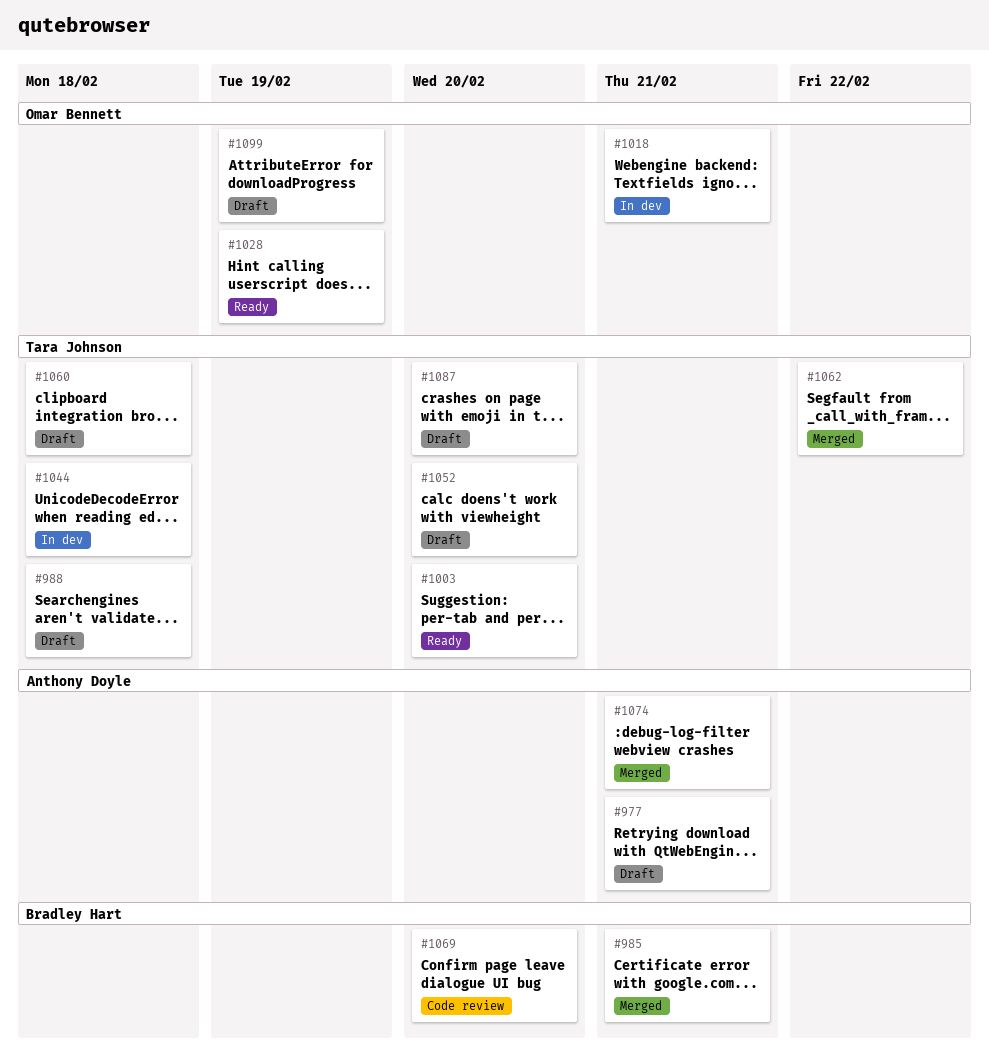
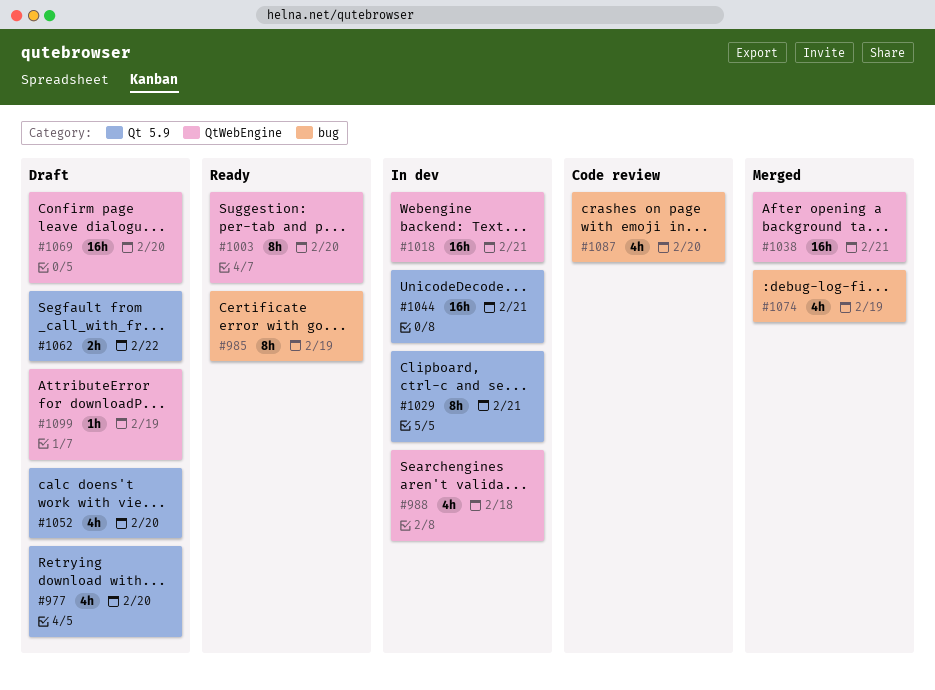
#977, due: Feb 21 -> Feb 20
#985, status: Merged -> Ready
#985, due: Feb 21 -> Feb 19
#988, status: Draft -> In dev
#1028: present -> none
#1029: none -> present
#1038: none -> present
#1044, due: Feb 18 -> Feb 21
#1060: present -> none
#1062, status: Merged -> Draft
#1069, status: Code review -> Draft
#1074, due: Feb 21 -> Feb 19
#1087, status: Draft -> Code review

